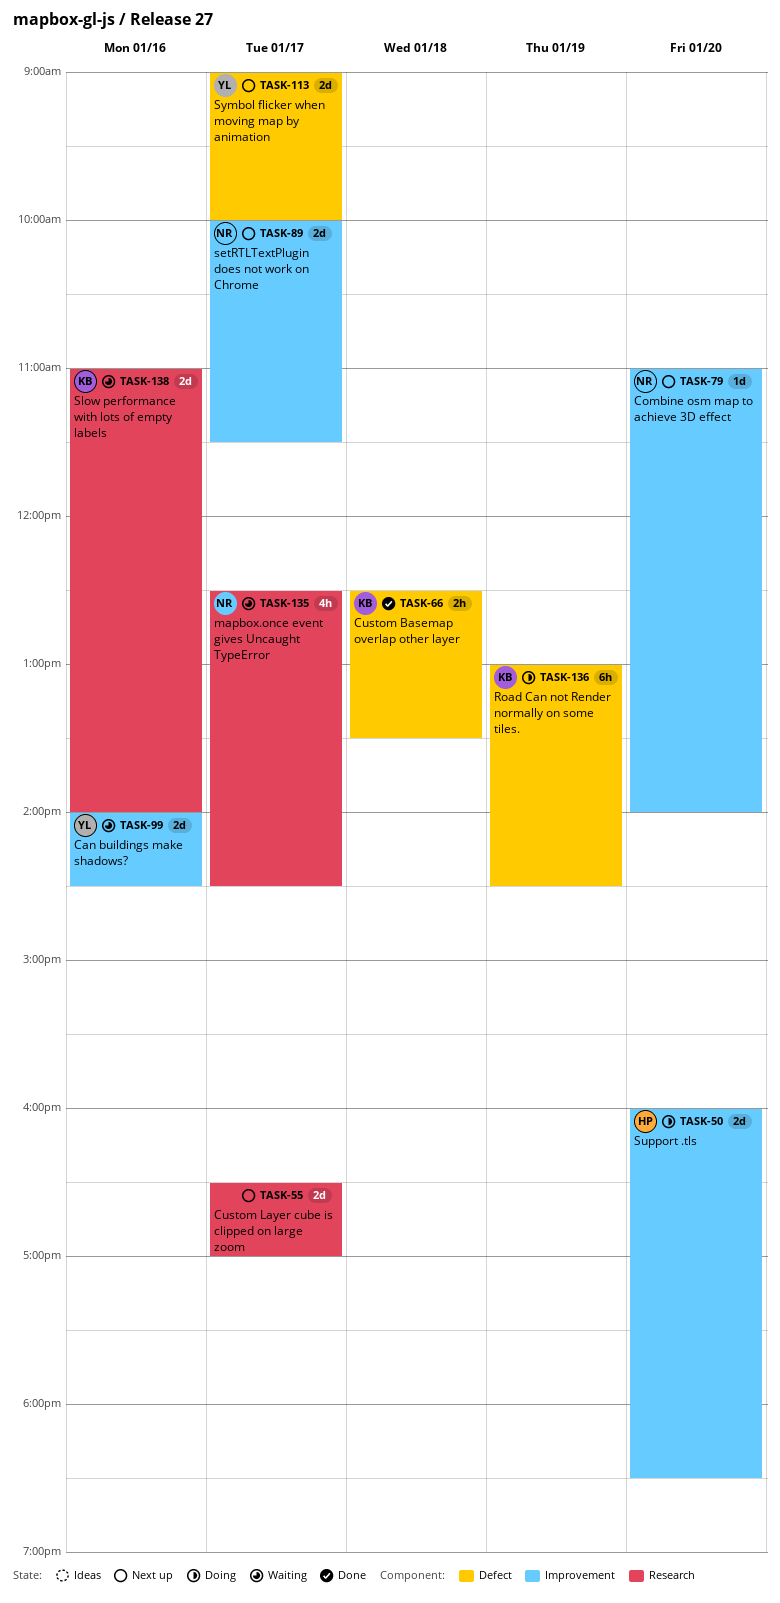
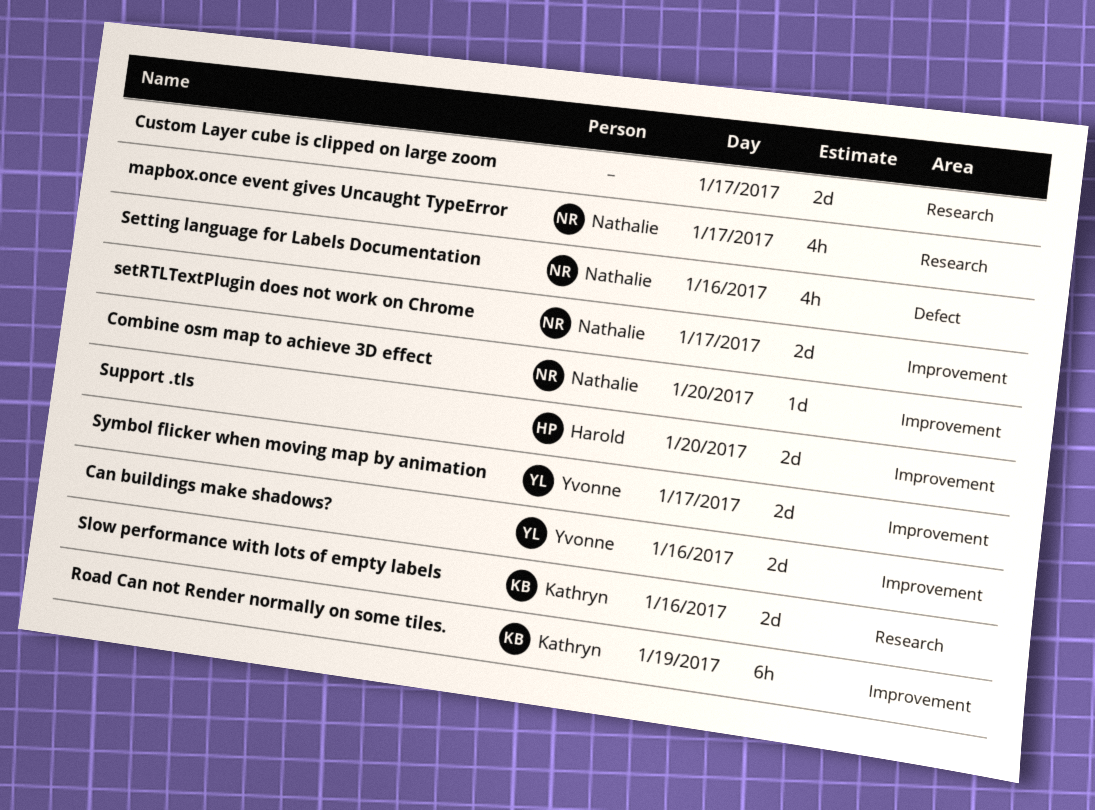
Custom Basemap overlap other layer: present -> none
Road Can not Render normally on some tiles., label: Defect -> Improvement
Setting language for Labels Documentation: none -> present
Symbol flicker when moving map by animation, label: Defect -> Improvement

